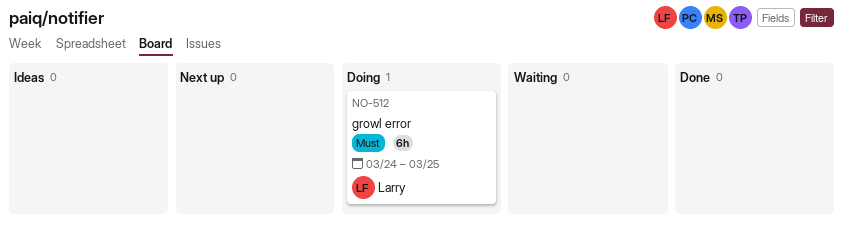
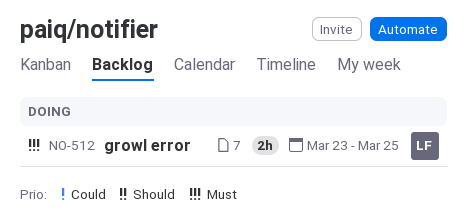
NO-512, estimate: 6h -> 2h
NO-512, start: Mar 24 -> Mar 23

